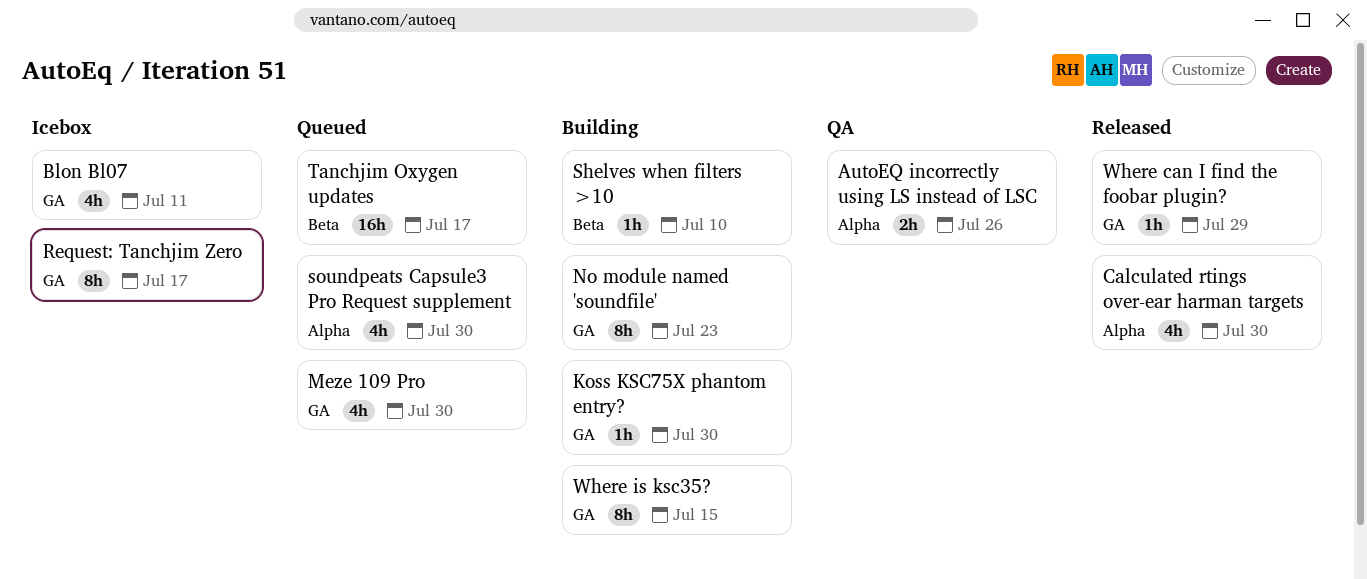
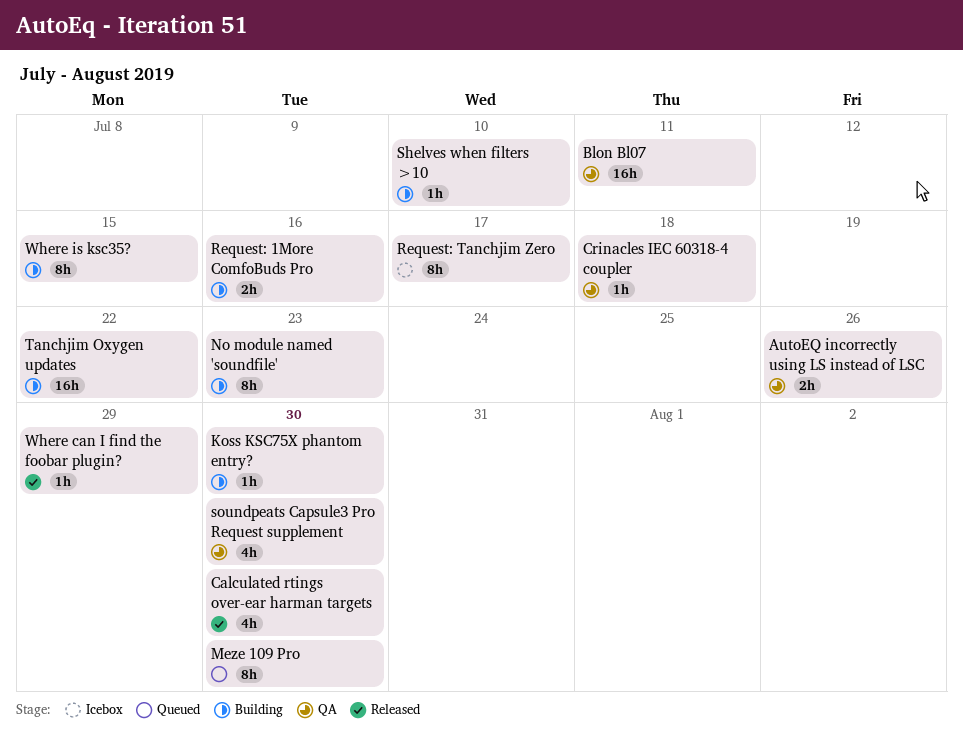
Blon Bl07, status: Icebox -> QA
Blon Bl07, estimate: 4h -> 16h
Crinacles IEC 60318-4 coupler: none -> present
Meze 109 Pro, estimate: 4h -> 8h
Request: 1More ComfoBuds Pro: none -> present
soundpeats Capsule3 Pro Request supplement, status: Queued -> QA
Tanchjim Oxygen updates, status: Queued -> Building
Tanchjim Oxygen updates, due: Jul 17 -> Jul 22

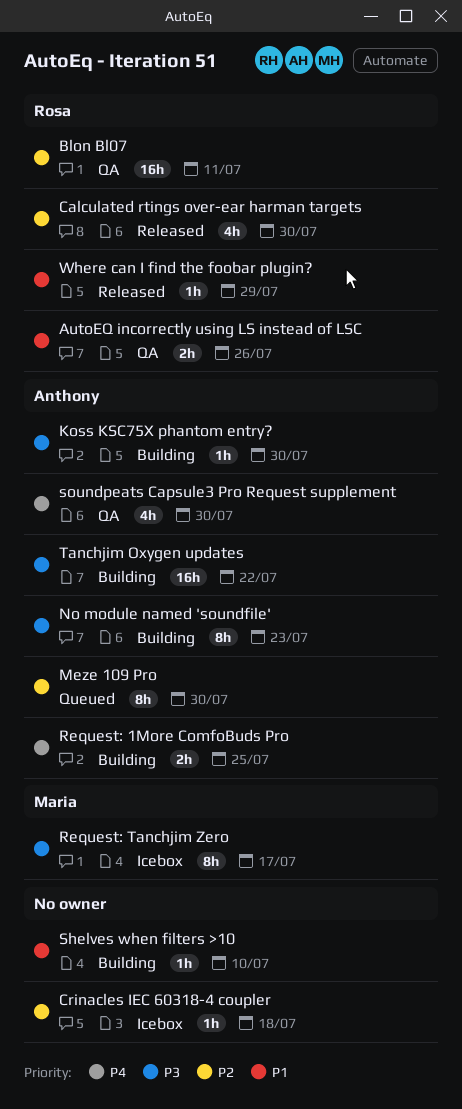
Crinacles IEC 60318-4 coupler, status: QA -> Icebox
Request: 1More ComfoBuds Pro, due: Jul 16 -> Jul 25
Where is ksc35?: present -> none

